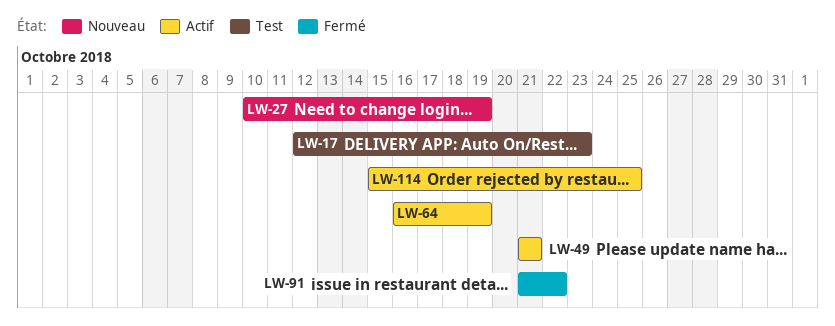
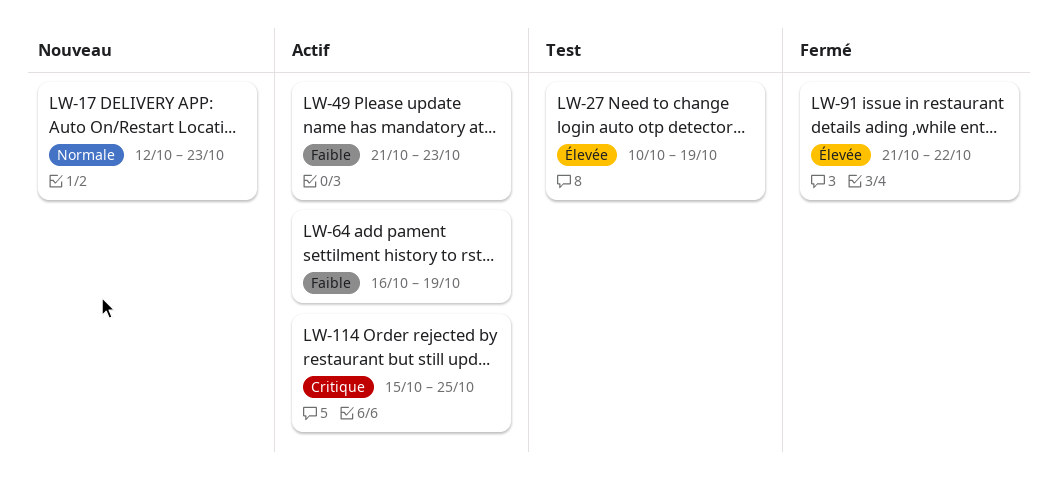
LW-17, status: Test -> Nouveau
LW-27, status: Nouveau -> Test
LW-49, due: Oct 21 -> Oct 23

